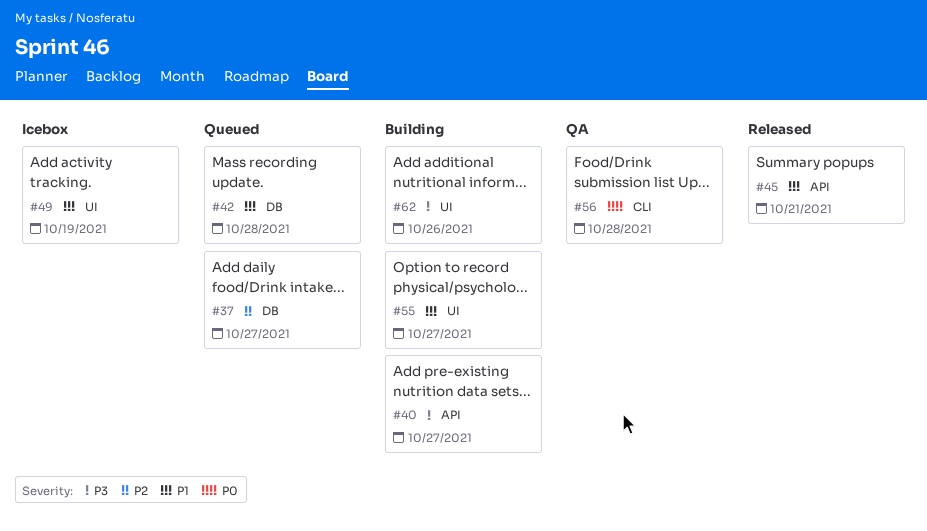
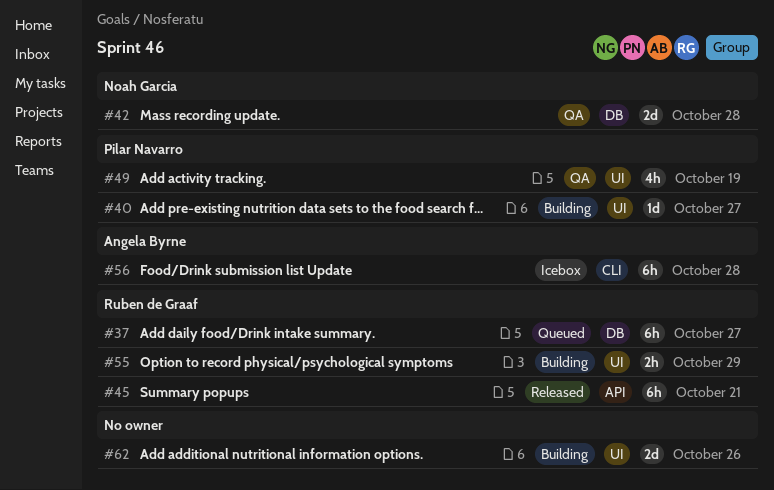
#40, label: API -> UI
#42, status: Queued -> QA
#49, status: Icebox -> QA
#55, due: Oct 27 -> Oct 29
#56, status: QA -> Icebox

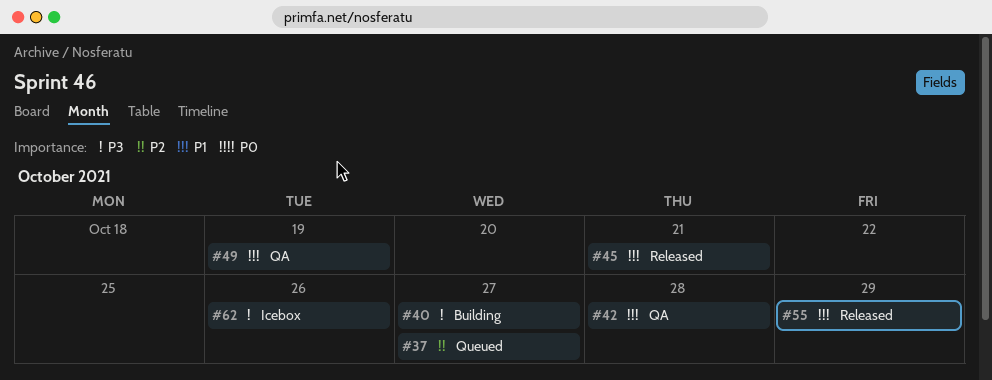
#55, status: Building -> Released
#56: present -> none
#62, status: Building -> Icebox

